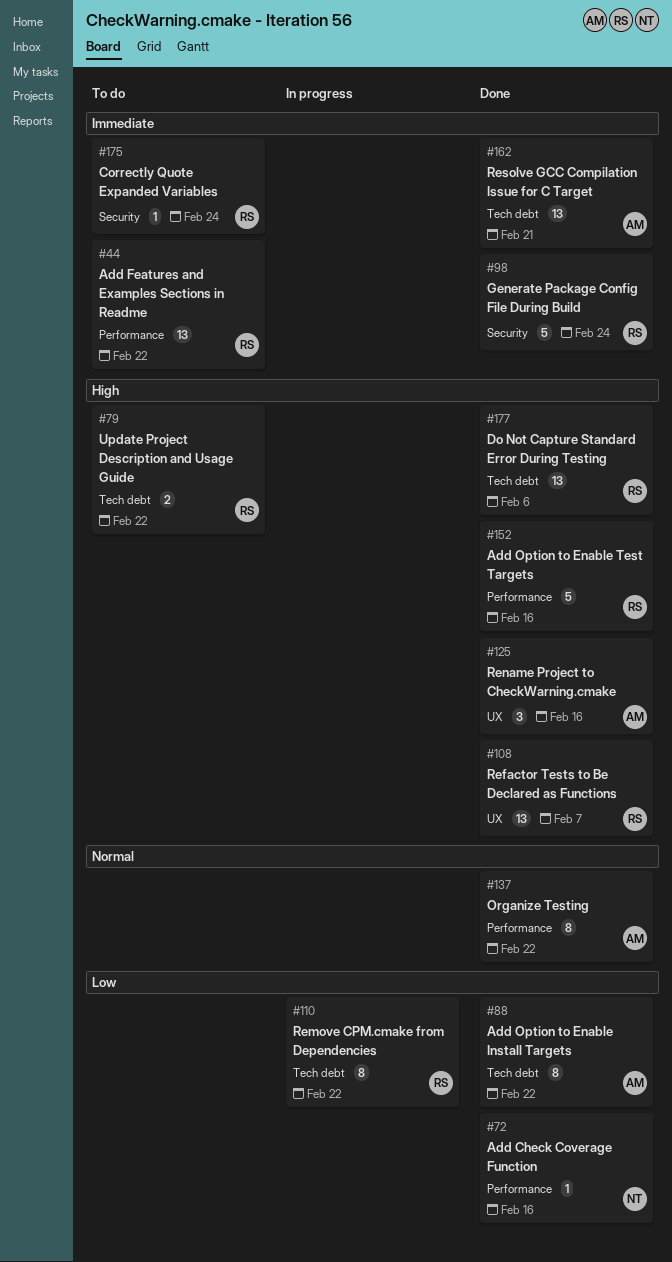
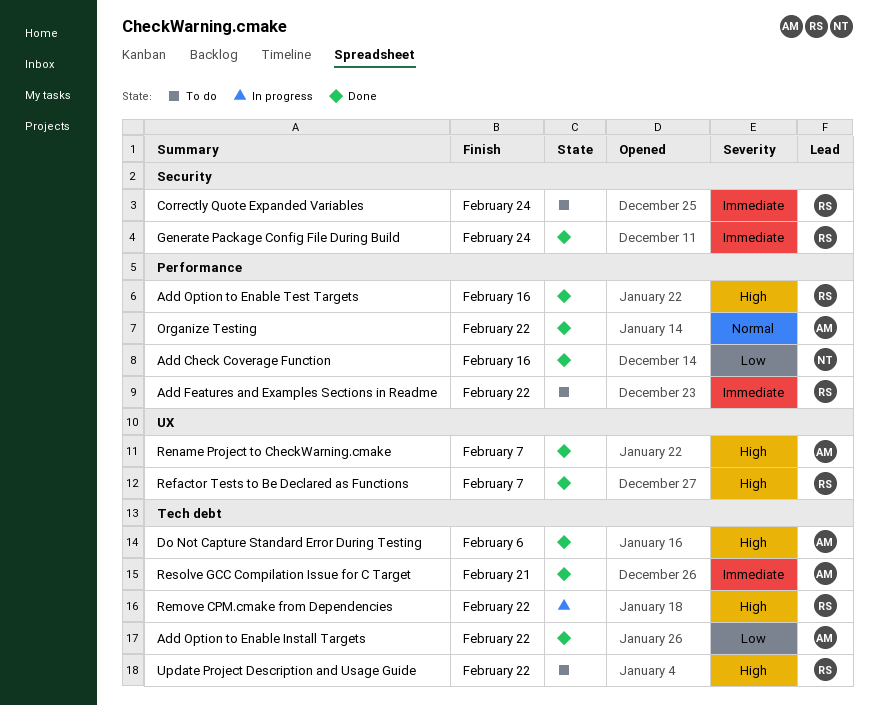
Do Not Capture Standard Error During Testing, owner: RS -> AM
Remove CPM.cmake from Dependencies, priority: Low -> High
Rename Project to CheckWarning.cmake, due: Feb 16 -> Feb 7

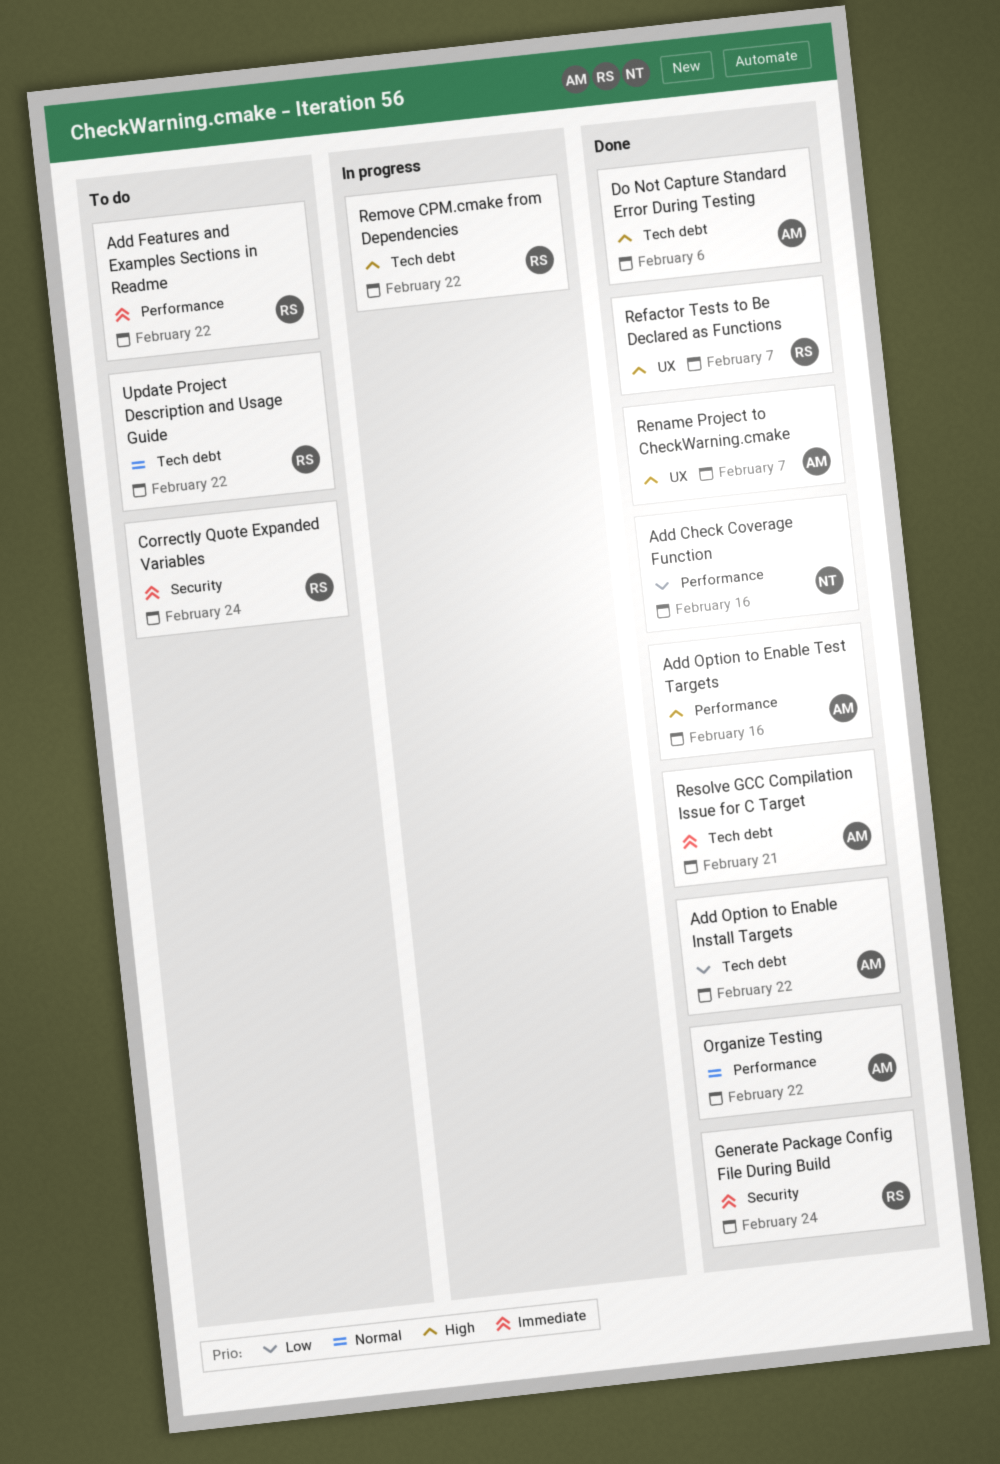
Add Option to Enable Test Targets, owner: RS -> AM
Update Project Description and Usage Guide, priority: High -> Normal

